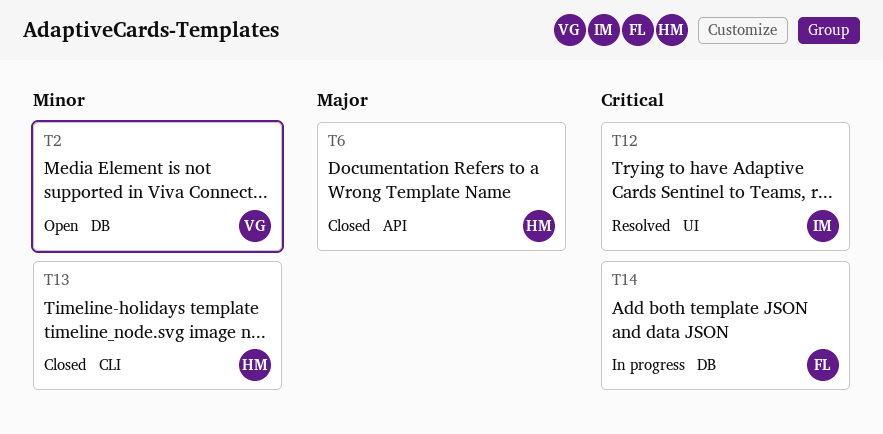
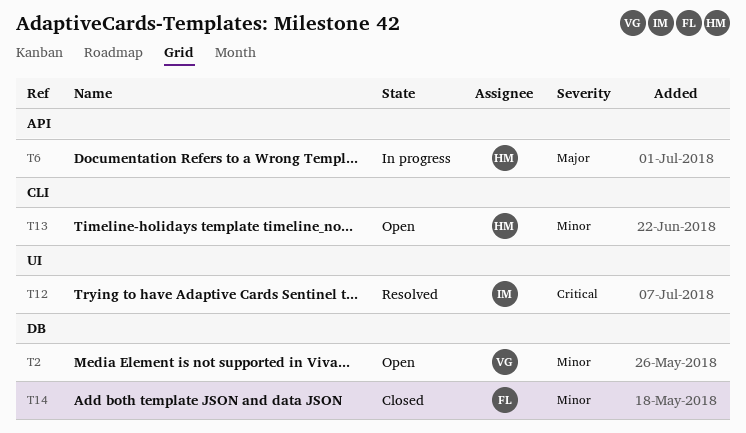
T6, status: Closed -> In progress
T13, status: Closed -> Open
T14, status: In progress -> Closed
T14, priority: Critical -> Minor

